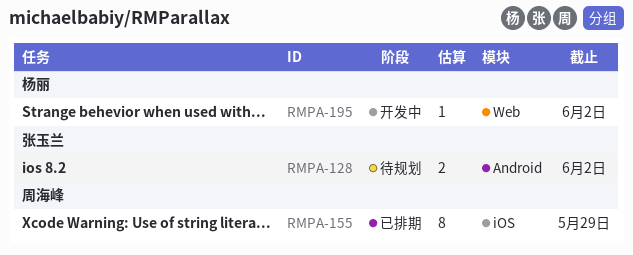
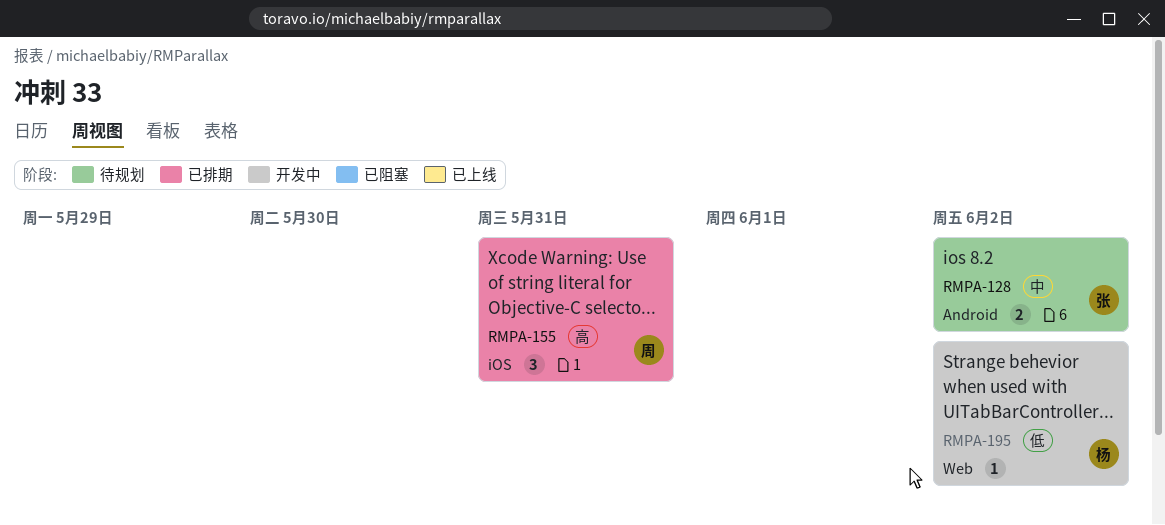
RMPA-155, estimate: 8 -> 3
RMPA-155, due: May 29 -> May 31

